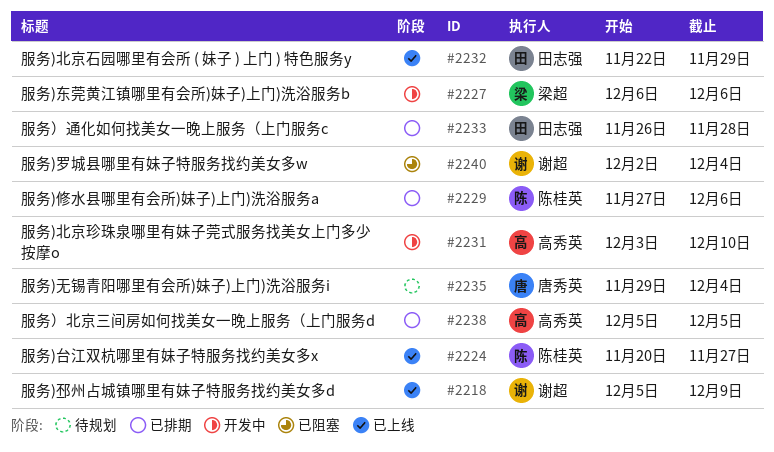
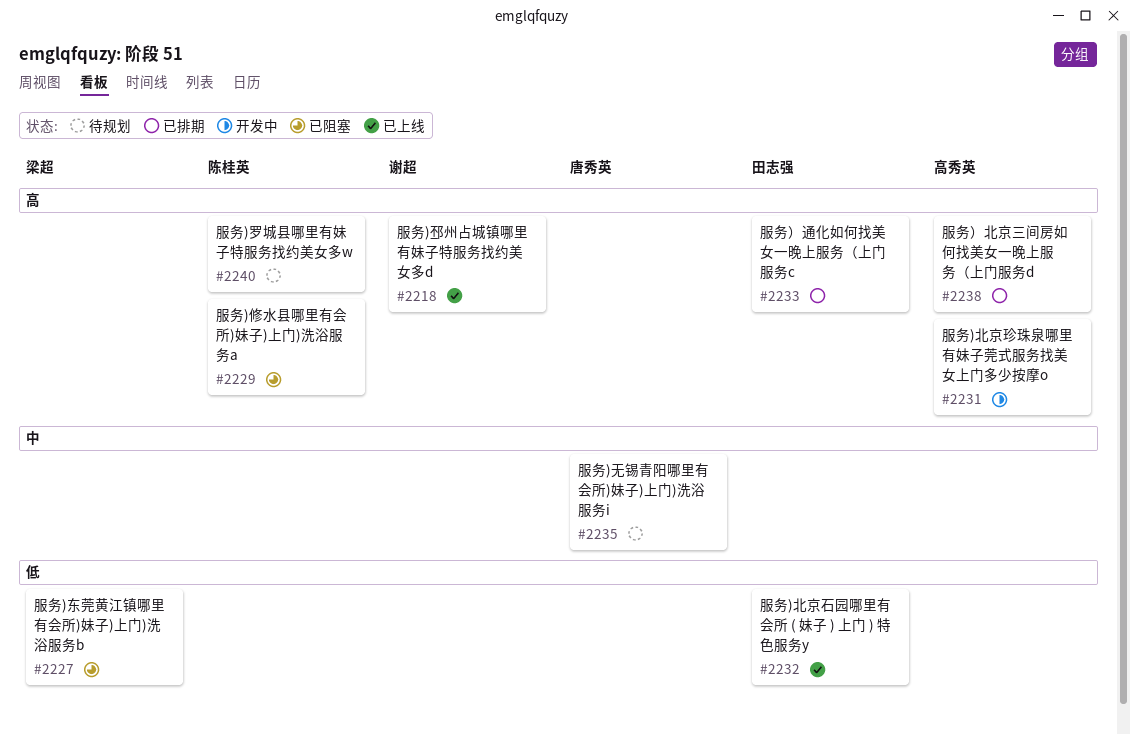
#2224: present -> none
#2227, status: 开发中 -> 已阻塞
#2229, status: 已排期 -> 已阻塞
#2240, status: 已阻塞 -> 待规划
#2240, owner: 谢超 -> 陈桂英

